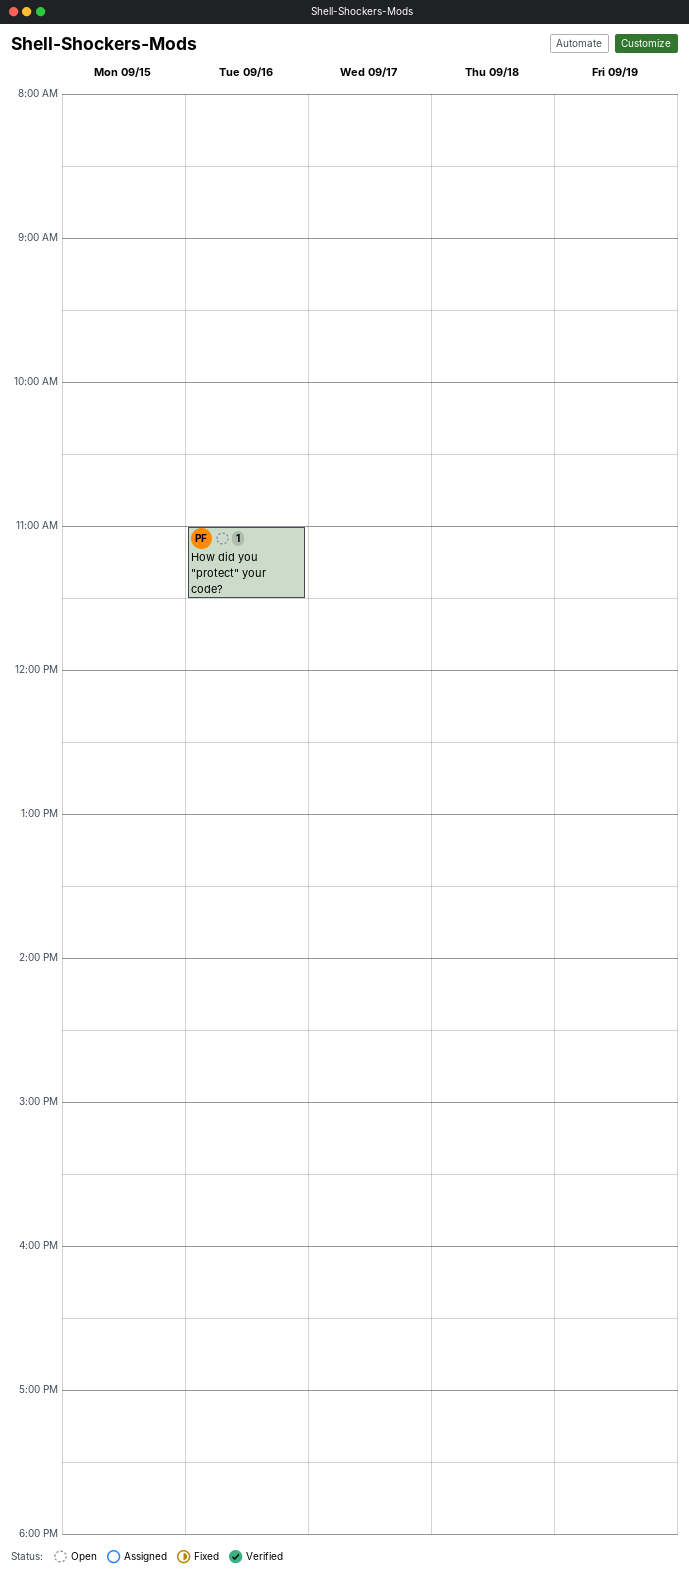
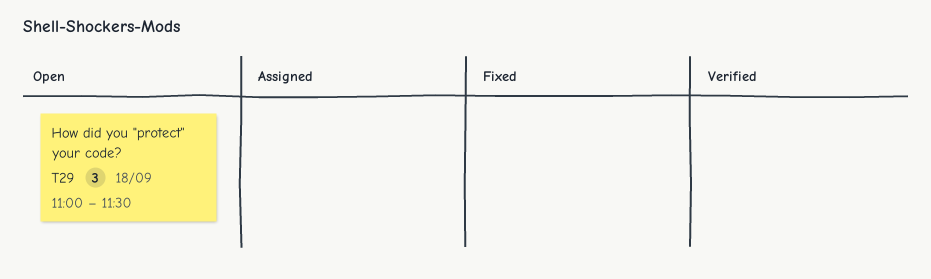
How did you "protect" your code?, estimate: 1 -> 3
How did you "protect" your code?, day: Sep 16 -> Sep 18

